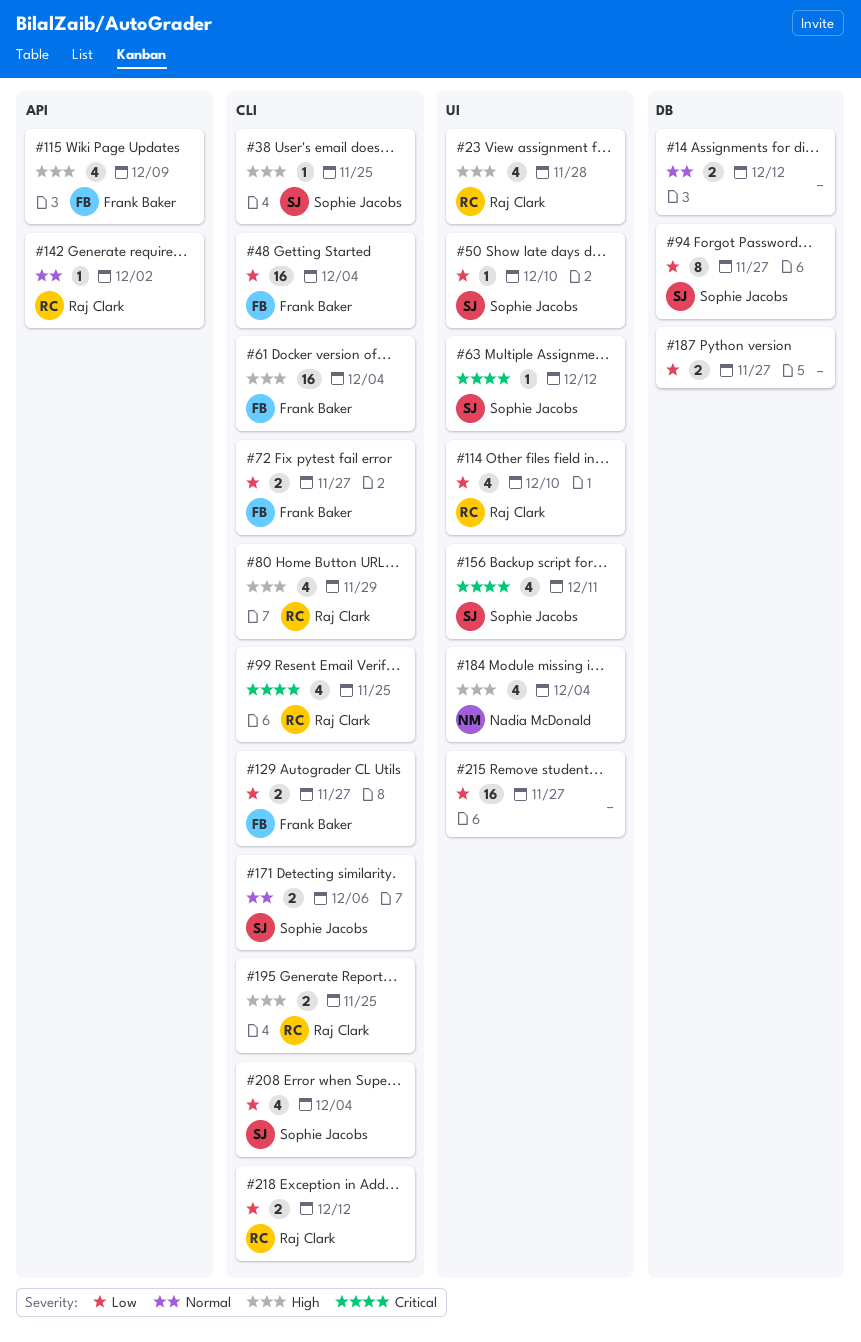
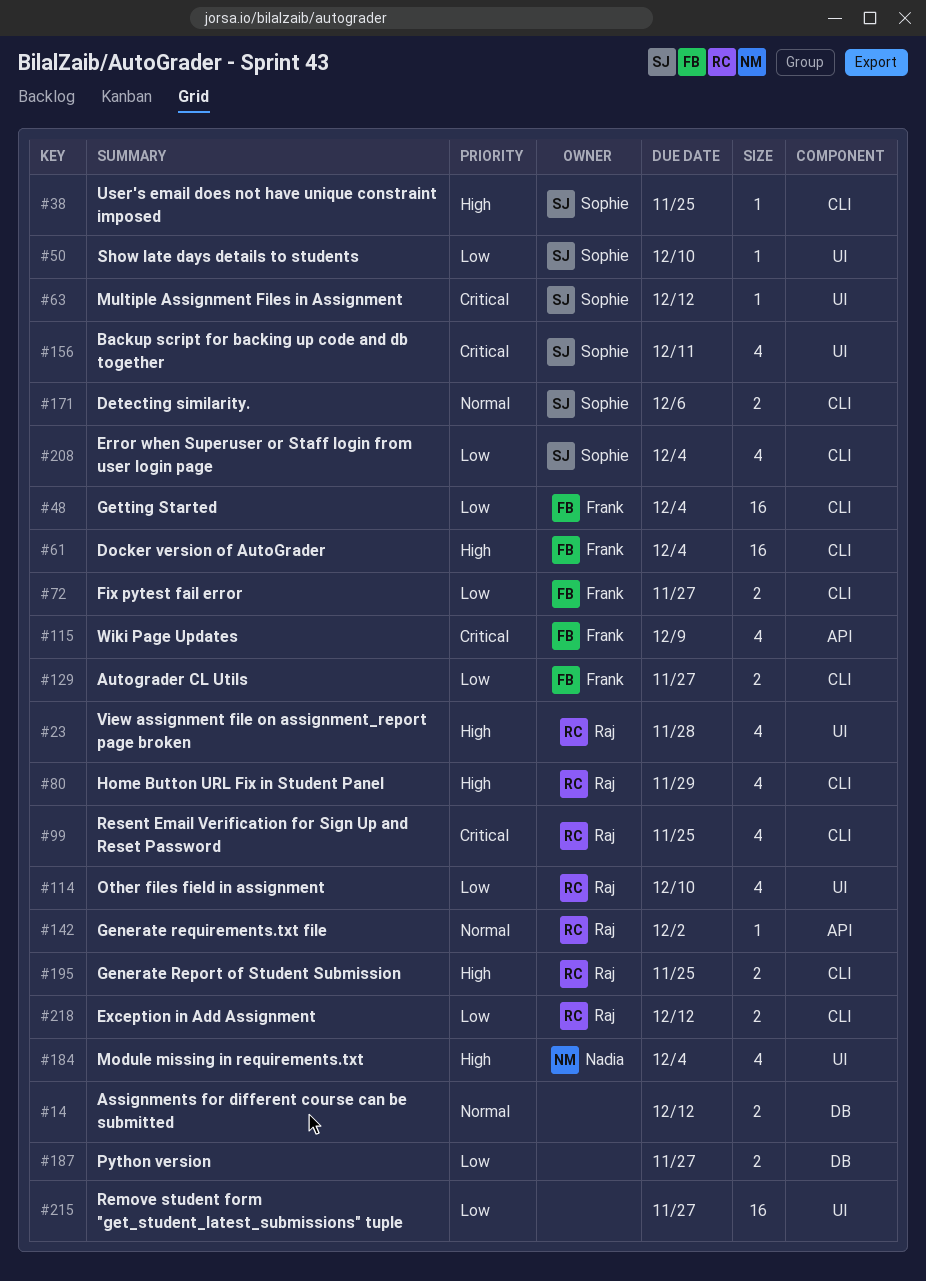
#94: present -> none
#115, priority: High -> Critical

